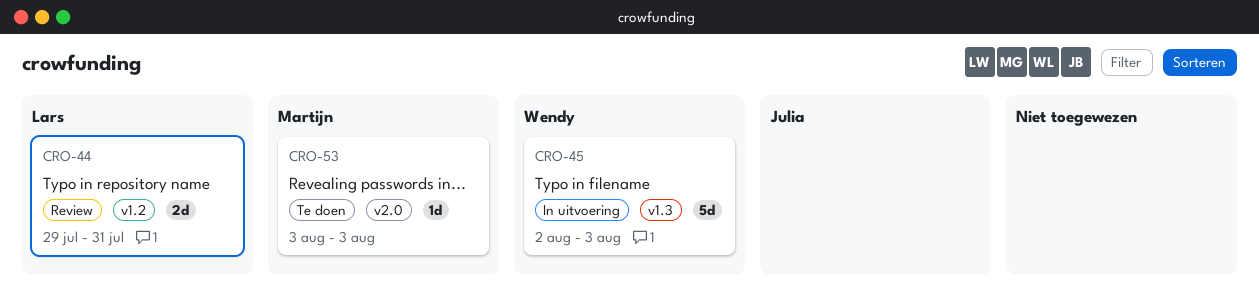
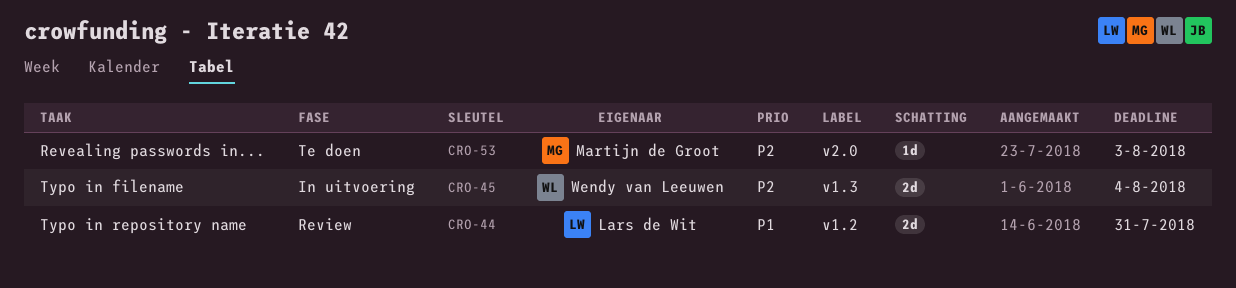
CRO-45, estimate: 5d -> 2d
CRO-45, due: Aug 3 -> Aug 4

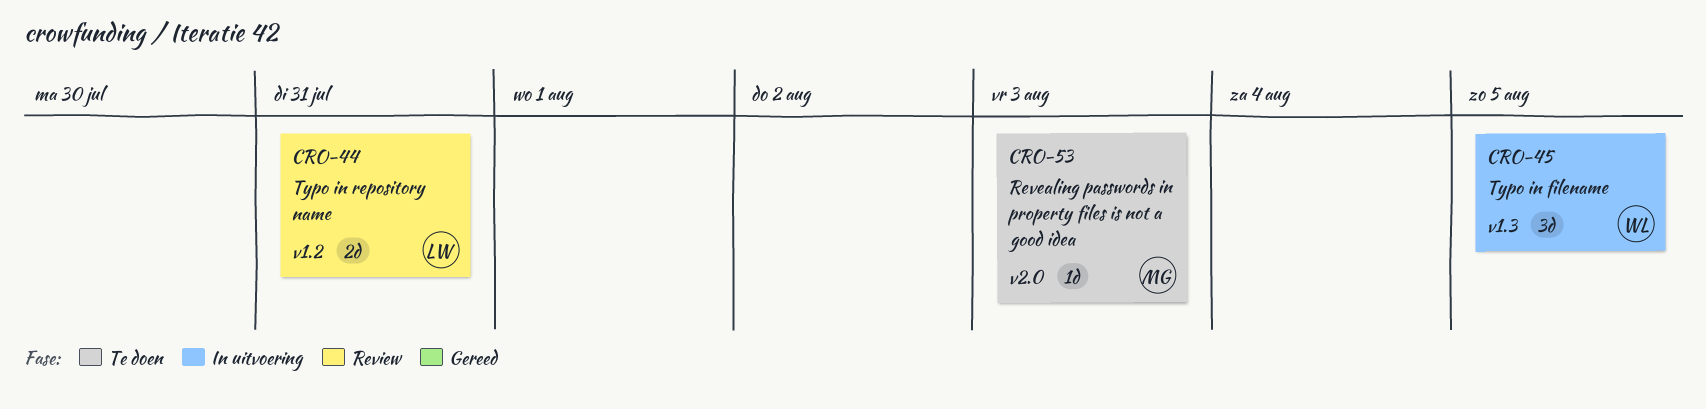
CRO-45, estimate: 2d -> 3d
CRO-45, due: Aug 4 -> Aug 5

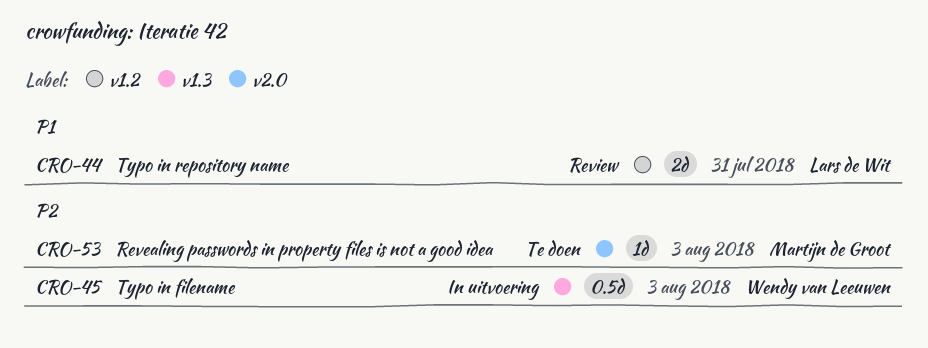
CRO-45, estimate: 3d -> 0.5d
CRO-45, due: Aug 5 -> Aug 3

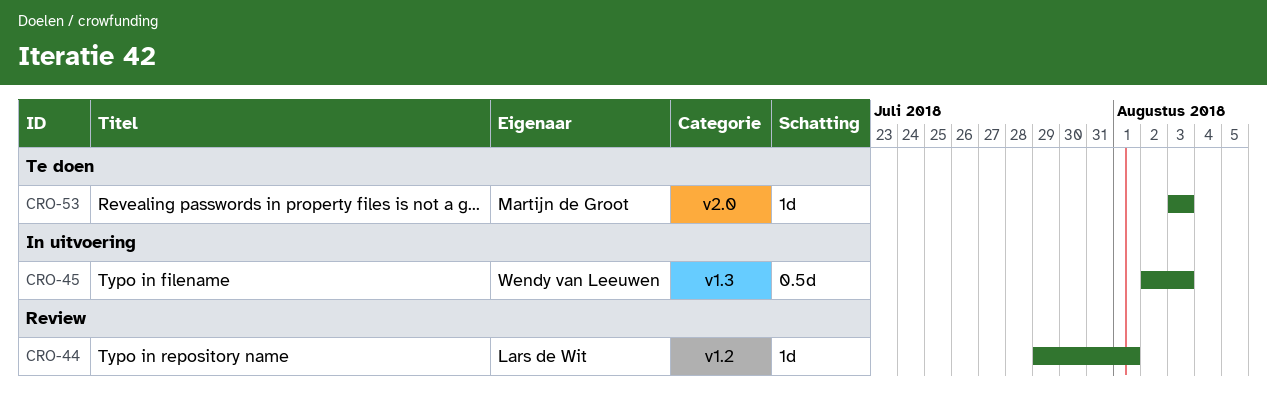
CRO-44, estimate: 2d -> 1d
CRO-44, due: Jul 31 -> Aug 1

